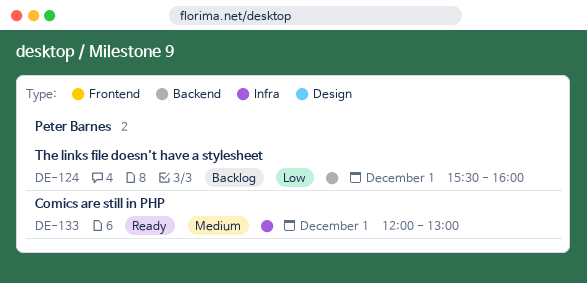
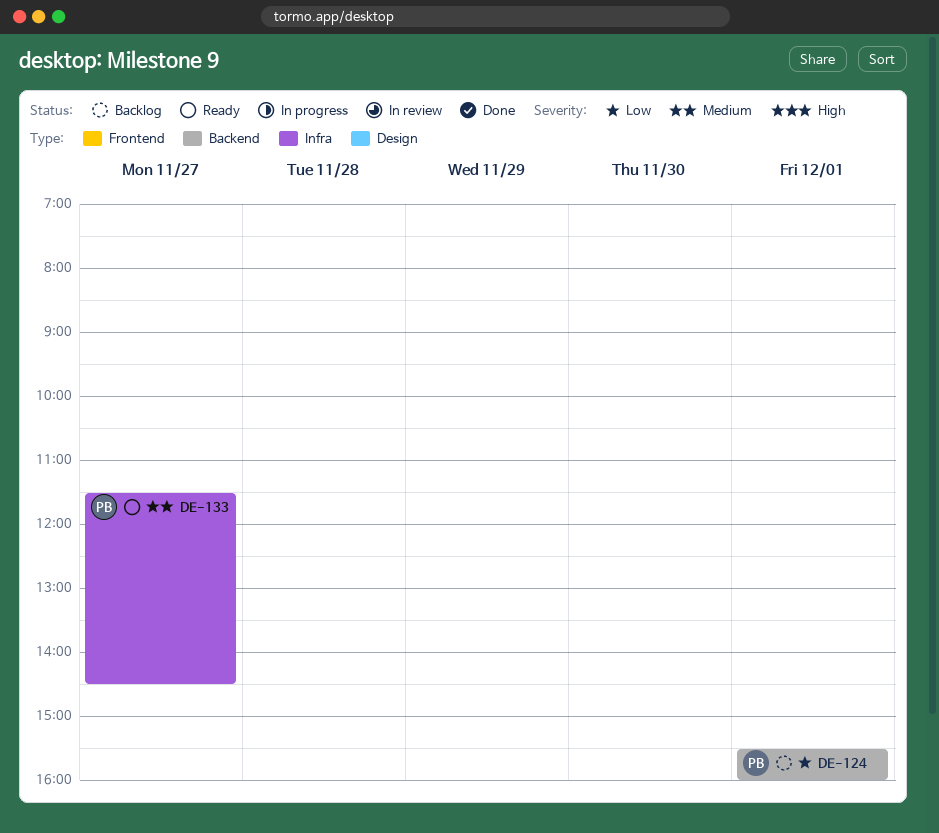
DE-133, day: Dec 1 -> Nov 27
DE-133, begins: 12:00 -> 11:30
DE-133, ends: 13:00 -> 14:30

